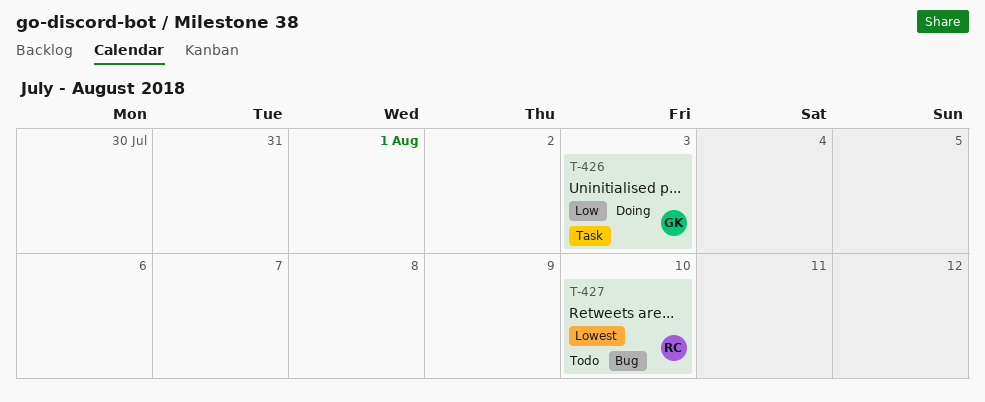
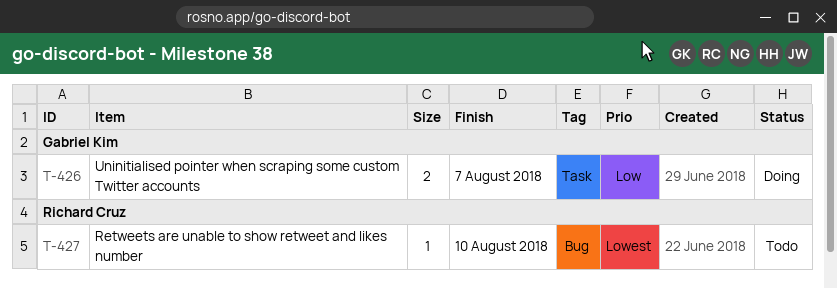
T-426, due: Aug 3 -> Aug 7

